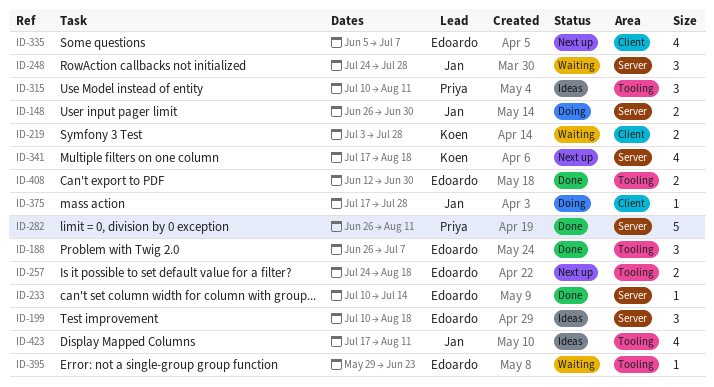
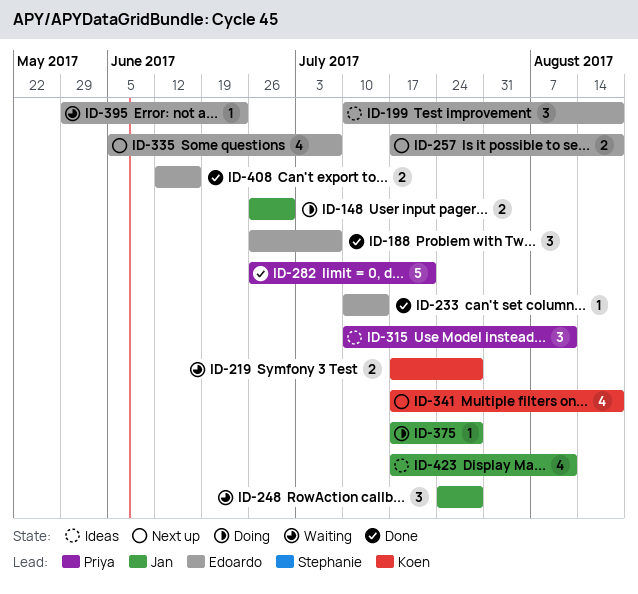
ID-219, start: Jul 3 -> Jul 17
ID-257, start: Jul 24 -> Jul 17
ID-282, due: Aug 11 -> Jul 21
ID-408, due: Jun 30 -> Jun 16

